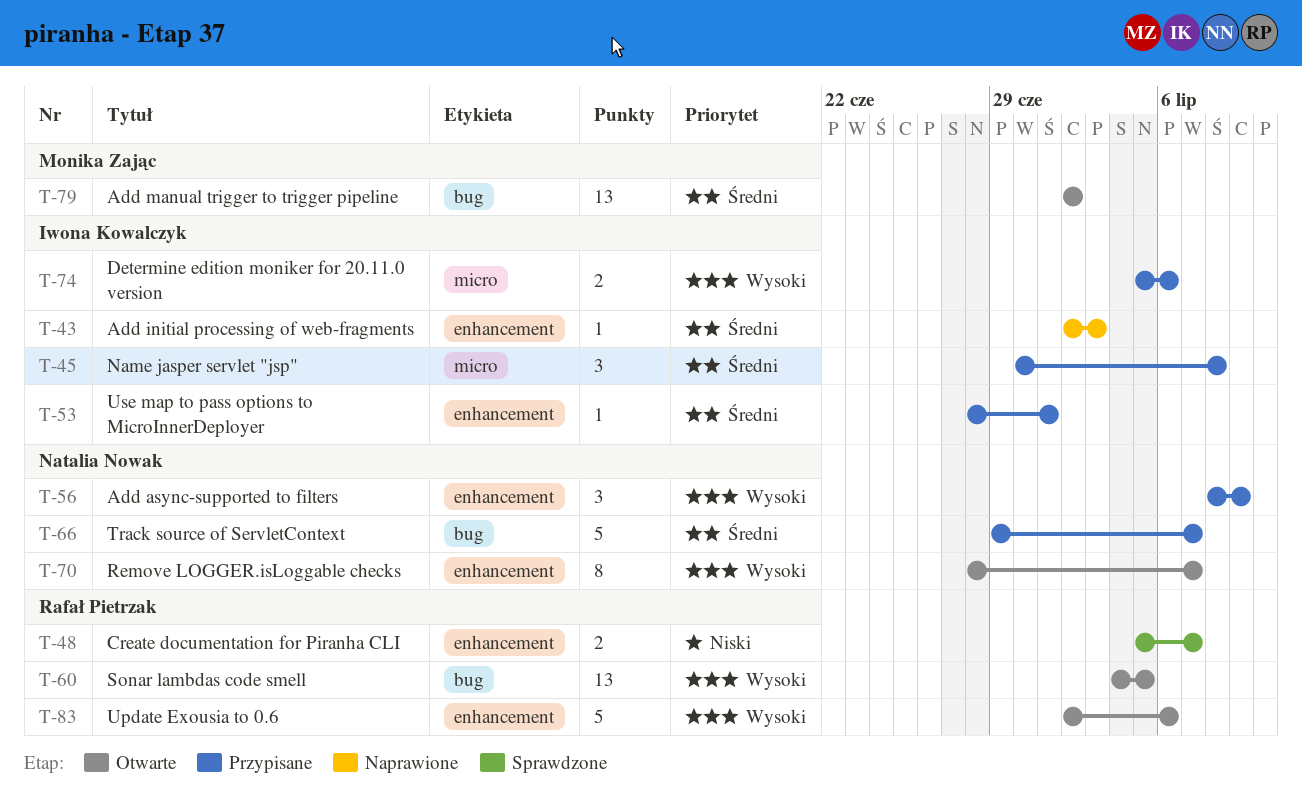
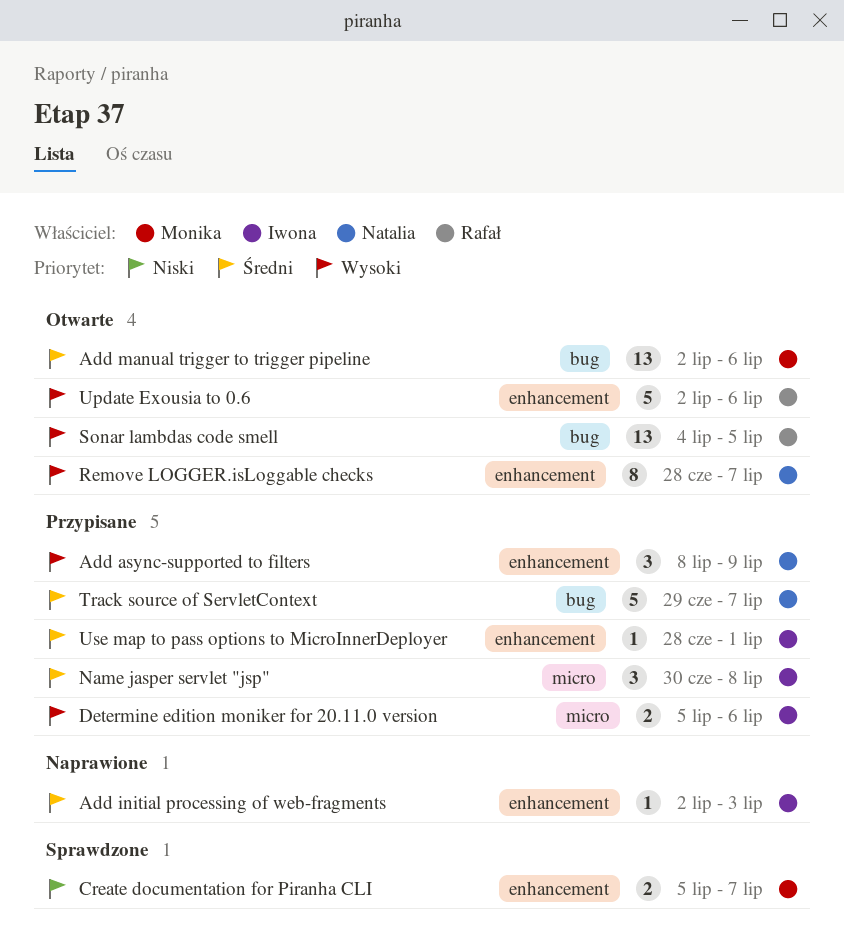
Add manual trigger to trigger pipeline, due: Jul 2 -> Jul 6
Create documentation for Piranha CLI, owner: Rafał Pietrzak -> Monika Zając

